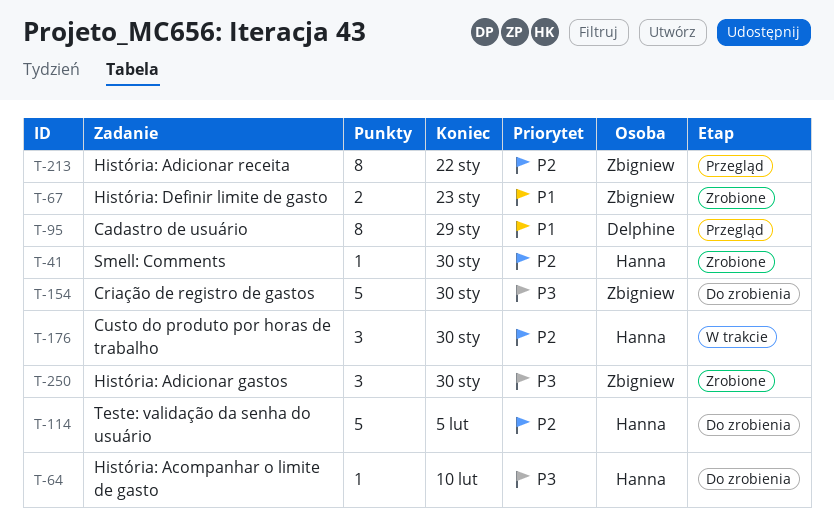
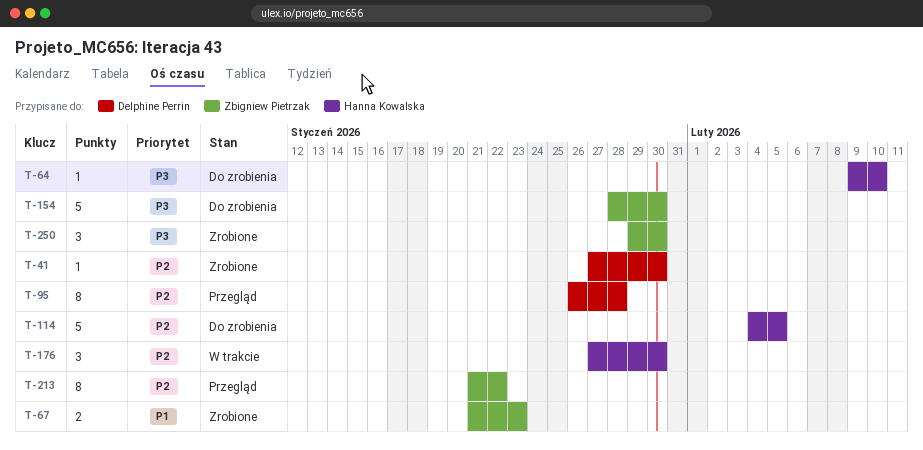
T-41, owner: Hanna Kowalska -> Delphine Perrin
T-95, priority: P1 -> P2
T-95, due: Jan 29 -> Jan 28

